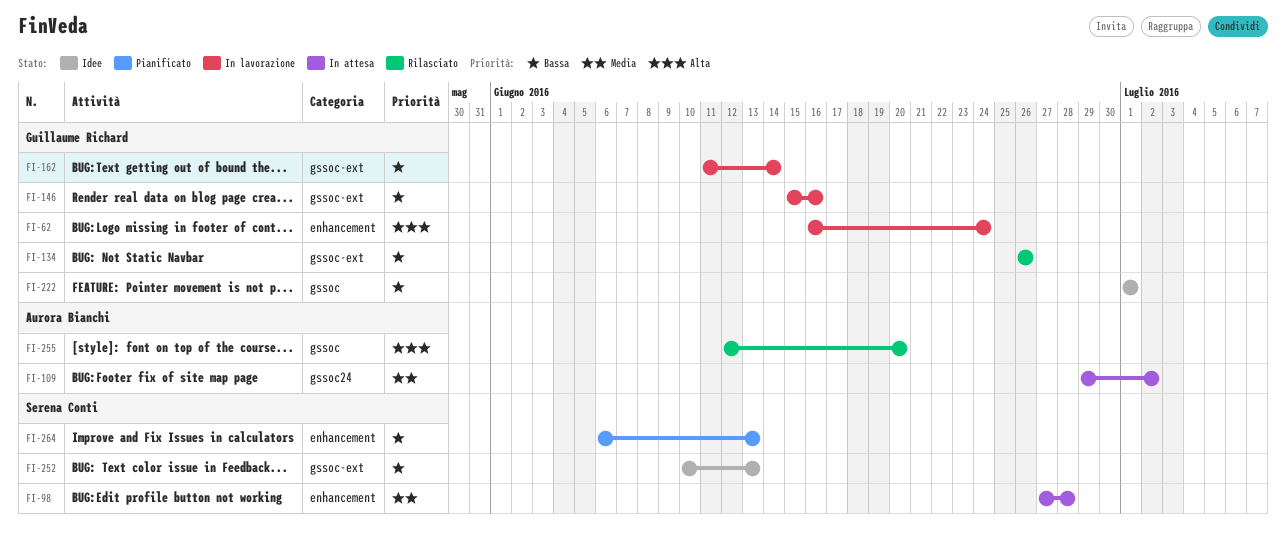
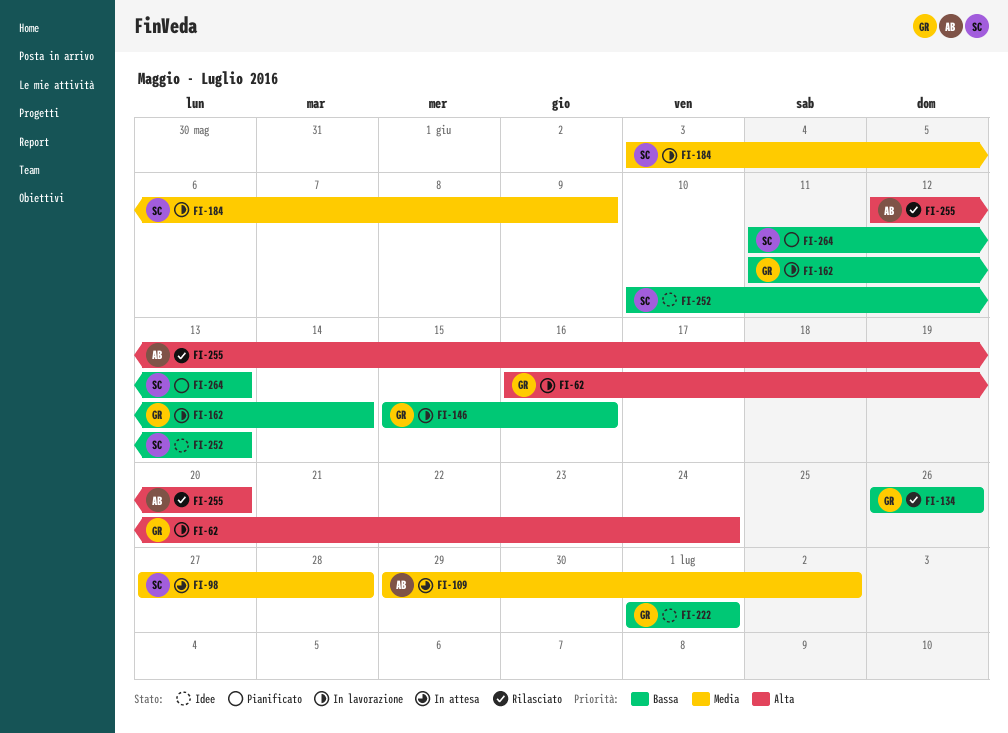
FI-184: none -> present
FI-264, start: Jun 6 -> Jun 11

